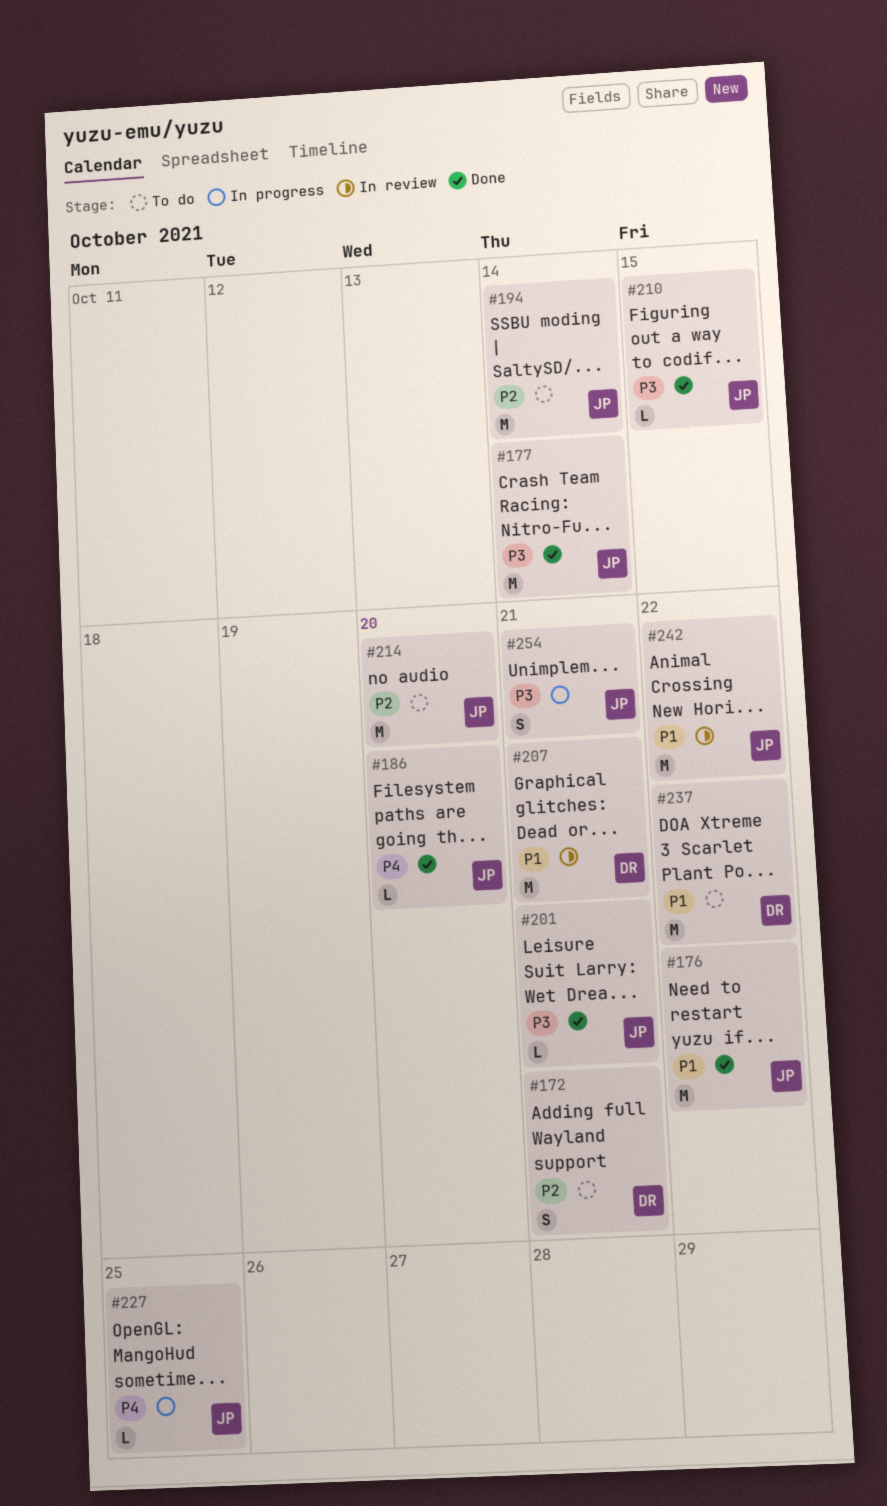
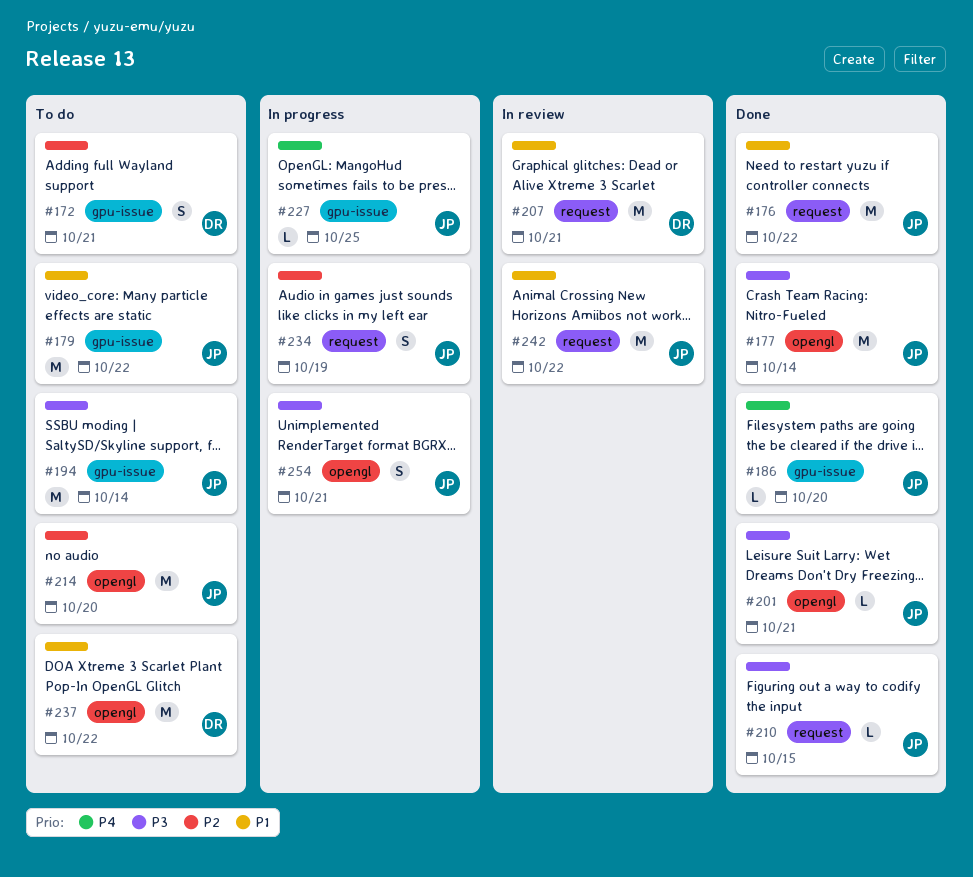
#179: none -> present
#194, priority: P2 -> P3
#234: none -> present

